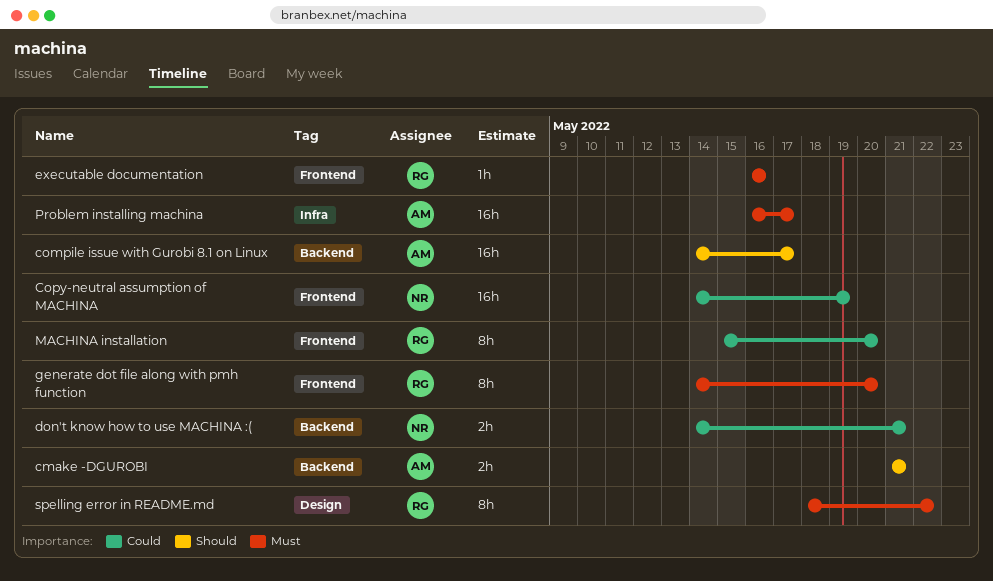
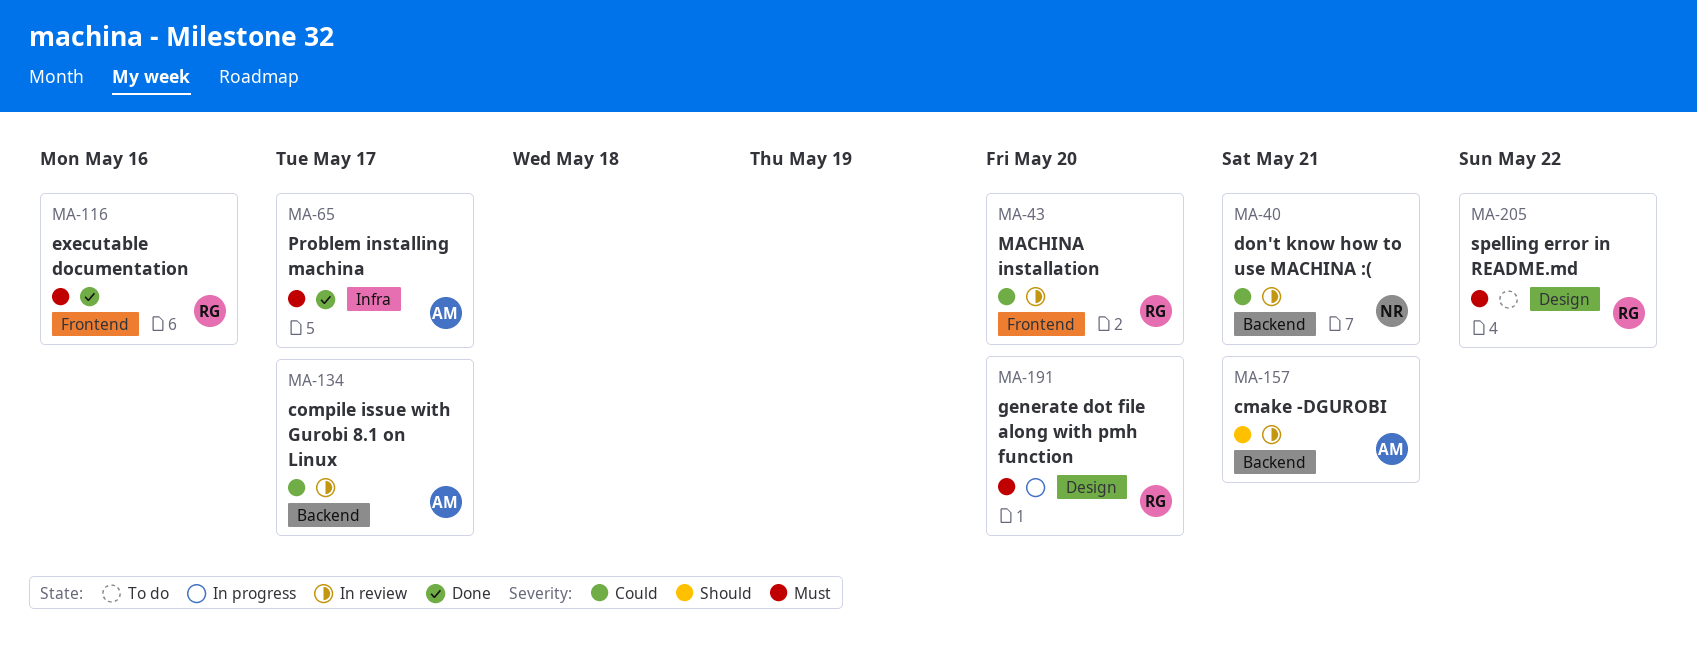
compile issue with Gurobi 8.1 on Linux, priority: Should -> Could
Copy-neutral assumption of MACHINA: present -> none
generate dot file along with pmh function, label: Frontend -> Design

